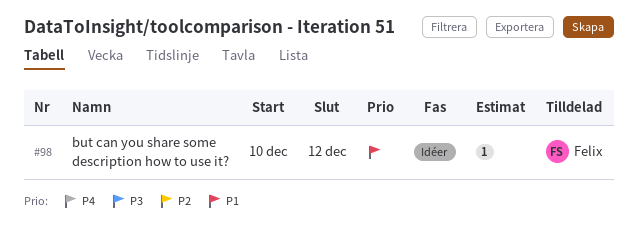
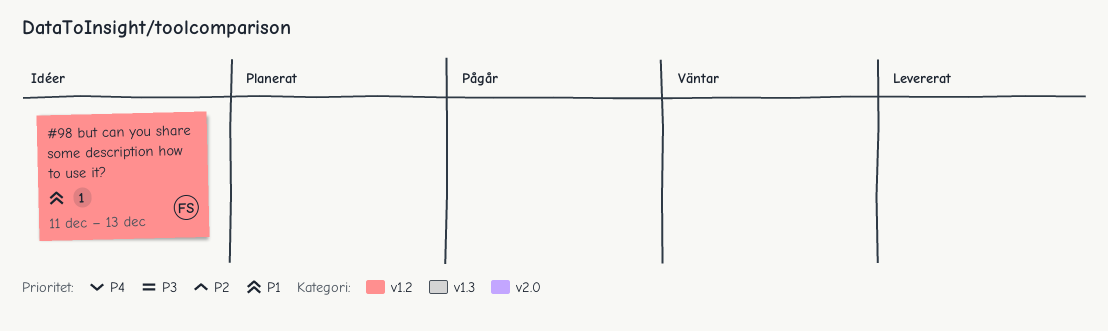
#98, start: Dec 10 -> Dec 11
#98, due: Dec 12 -> Dec 13

